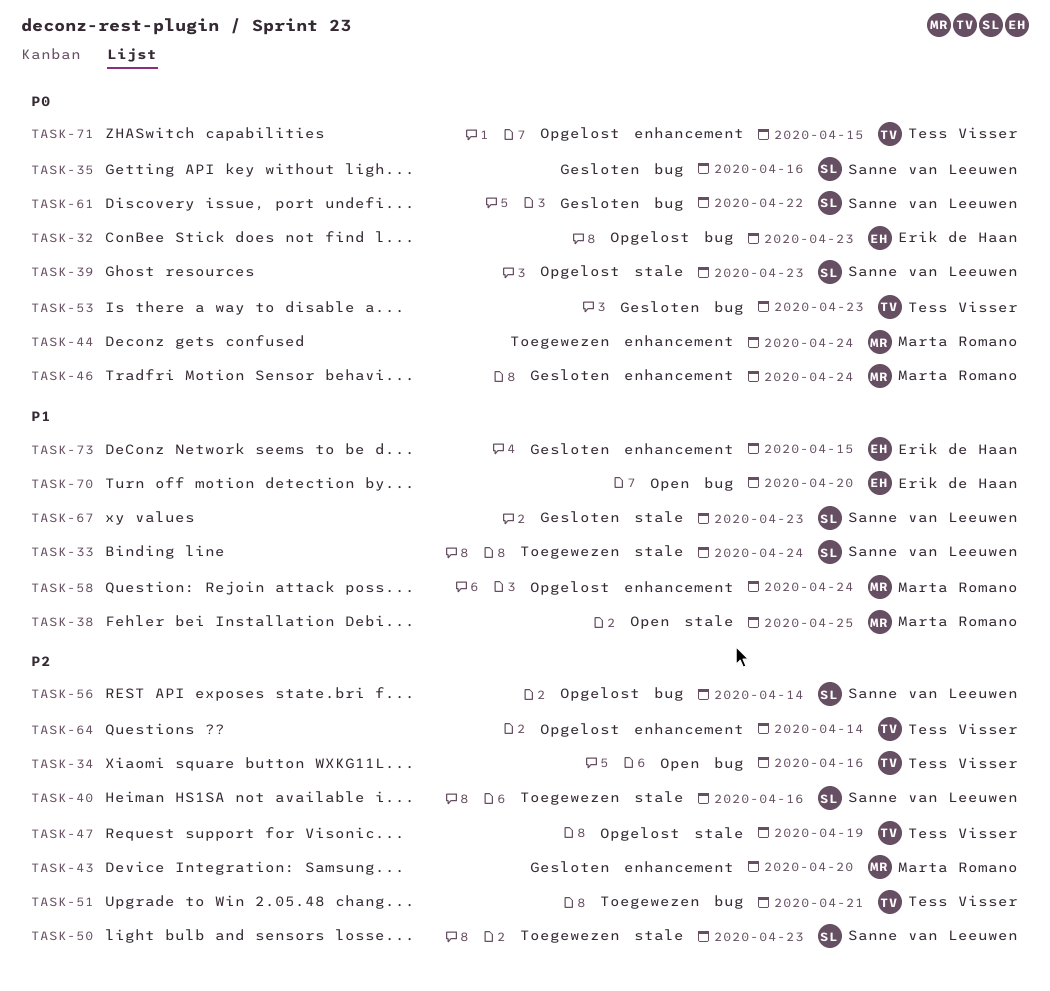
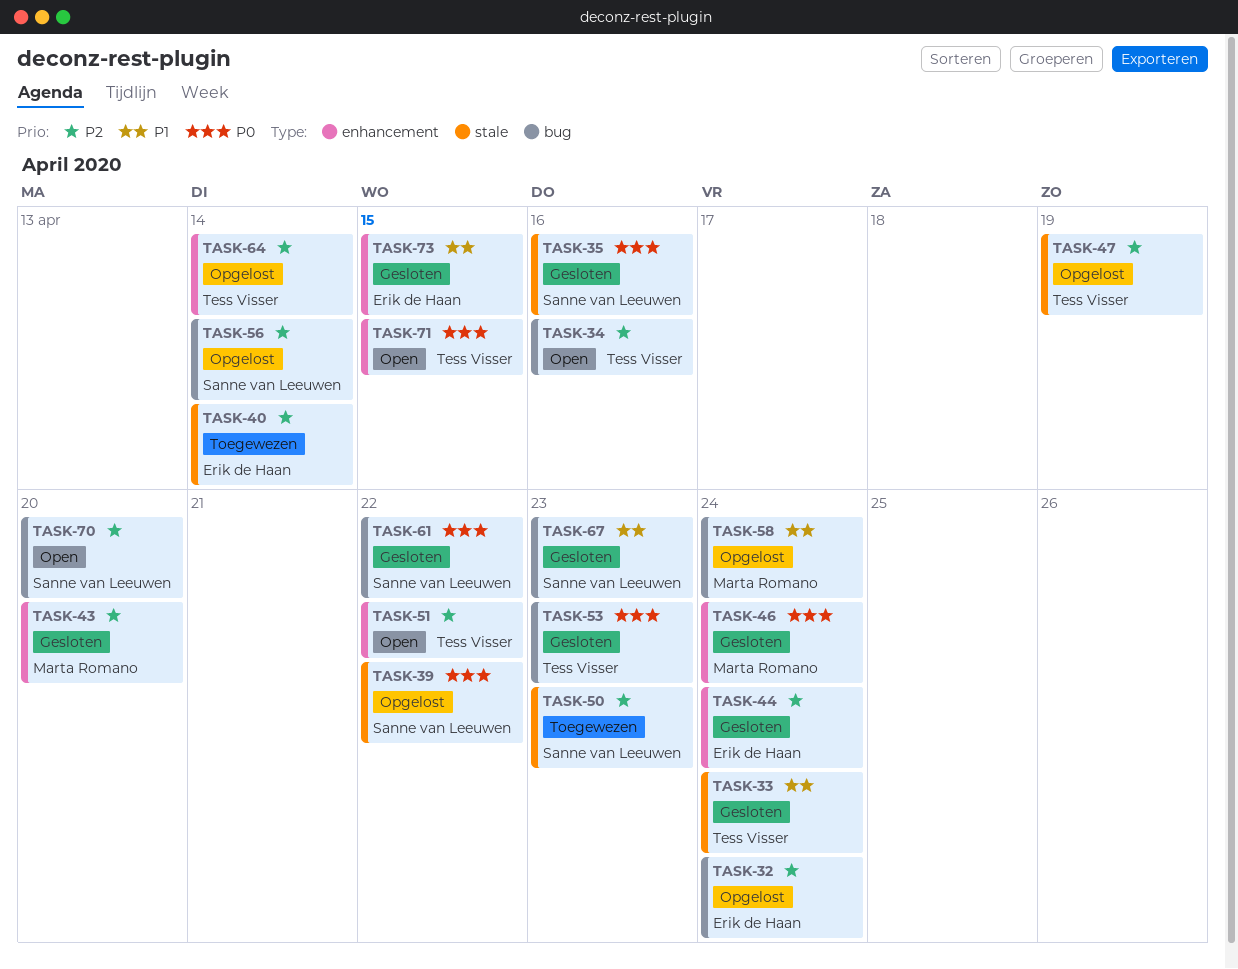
TASK-32, priority: P0 -> P2
TASK-32, due: Apr 23 -> Apr 24
TASK-33, status: Toegewezen -> Gesloten
TASK-33, owner: Sanne van Leeuwen -> Tess Visser
TASK-35, label: bug -> stale
TASK-38: present -> none
TASK-39, due: Apr 23 -> Apr 22
TASK-40, owner: Sanne van Leeuwen -> Erik de Haan
TASK-40, due: Apr 16 -> Apr 14
TASK-44, status: Toegewezen -> Gesloten
TASK-44, owner: Marta Romano -> Erik de Haan
TASK-44, priority: P0 -> P2
TASK-51, status: Toegewezen -> Open
TASK-51, label: bug -> enhancement
TASK-51, due: Apr 21 -> Apr 22
TASK-58, label: enhancement -> bug
TASK-67, label: stale -> bug
TASK-70, owner: Erik de Haan -> Sanne van Leeuwen
TASK-70, priority: P1 -> P2
TASK-71, status: Opgelost -> Open

